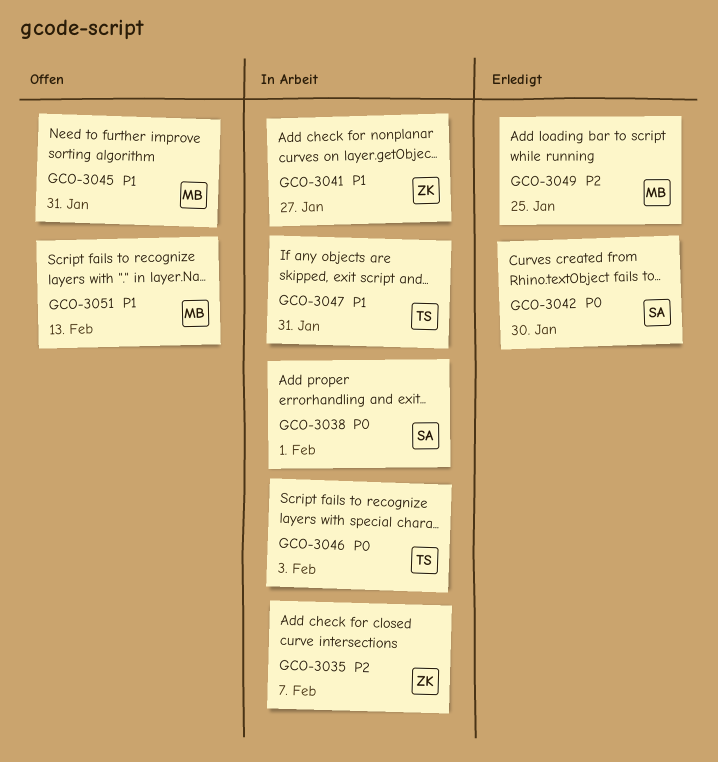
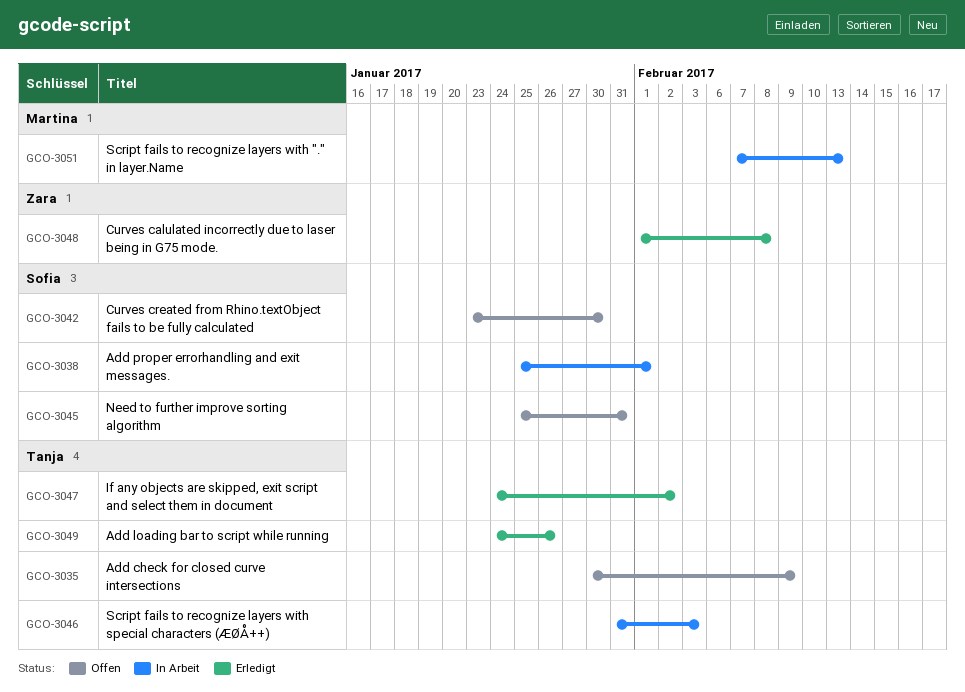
GCO-3035, status: In Arbeit -> Offen
GCO-3035, owner: Zara -> Tanja
GCO-3035, due: Feb 7 -> Feb 9
GCO-3041: present -> none
GCO-3042, status: Erledigt -> Offen
GCO-3045, owner: Martina -> Sofia
GCO-3047, status: In Arbeit -> Erledigt
GCO-3047, due: Jan 31 -> Feb 2
GCO-3048: none -> present
GCO-3049, owner: Martina -> Tanja
GCO-3049, due: Jan 25 -> Jan 26
GCO-3051, status: Offen -> In Arbeit

